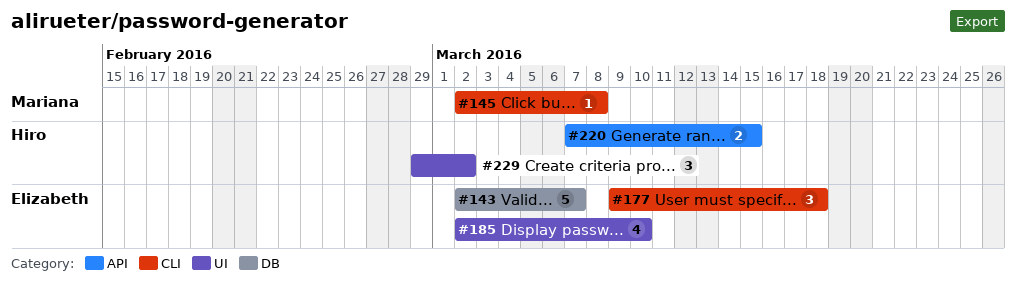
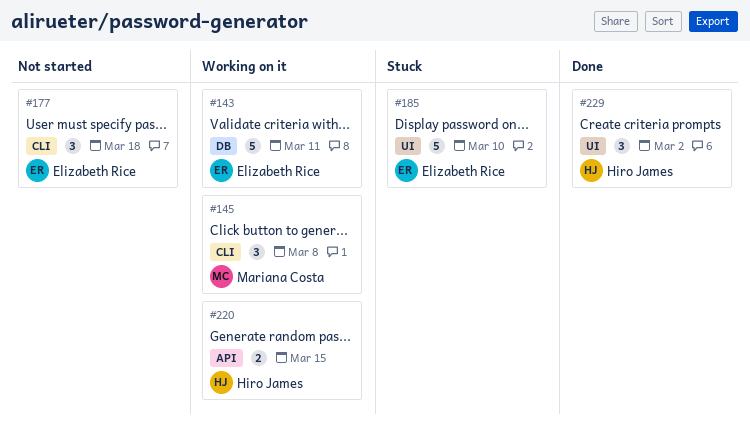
#143, due: Mar 7 -> Mar 11
#145, estimate: 1 -> 3
#185, estimate: 4 -> 5

